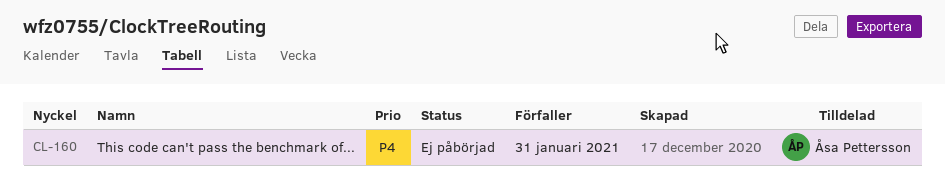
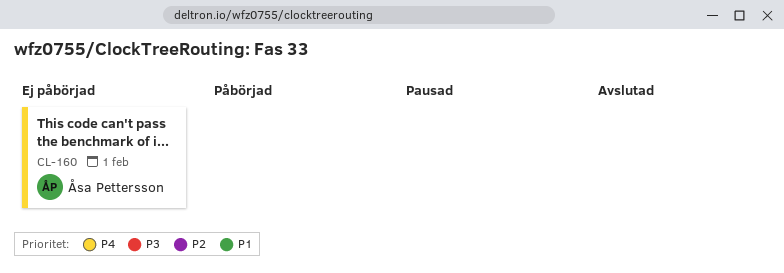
CL-160, due: Jan 31 -> Feb 1

